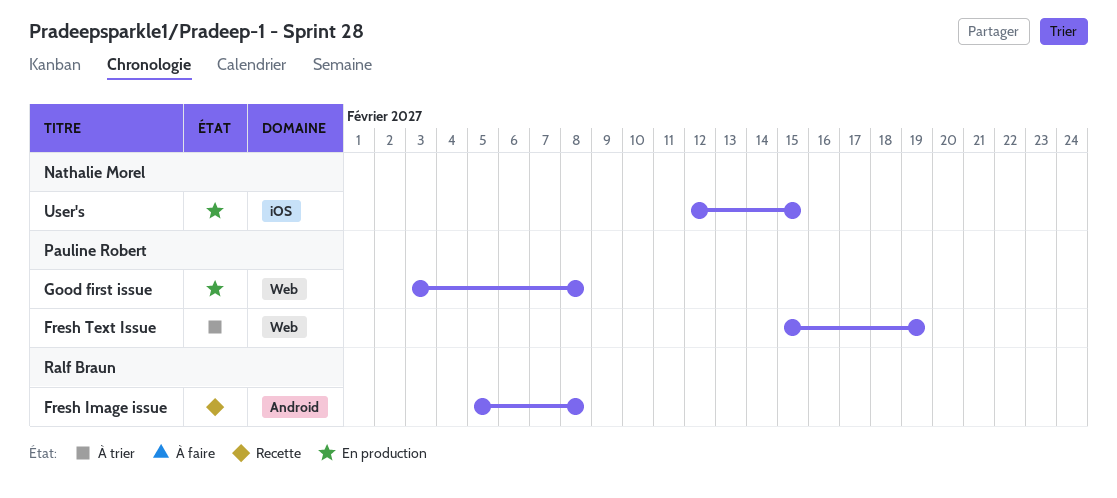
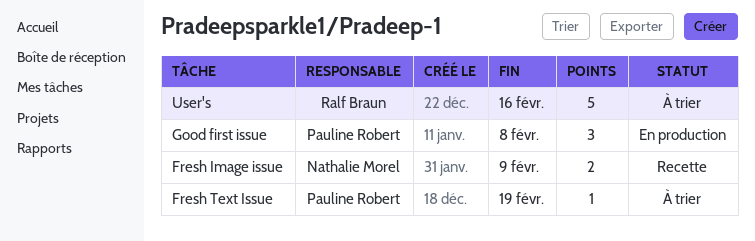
Fresh Image issue, owner: Ralf Braun -> Nathalie Morel
Fresh Image issue, due: Feb 8 -> Feb 9
User's, status: En production -> À trier
User's, owner: Nathalie Morel -> Ralf Braun
User's, due: Feb 15 -> Feb 16

